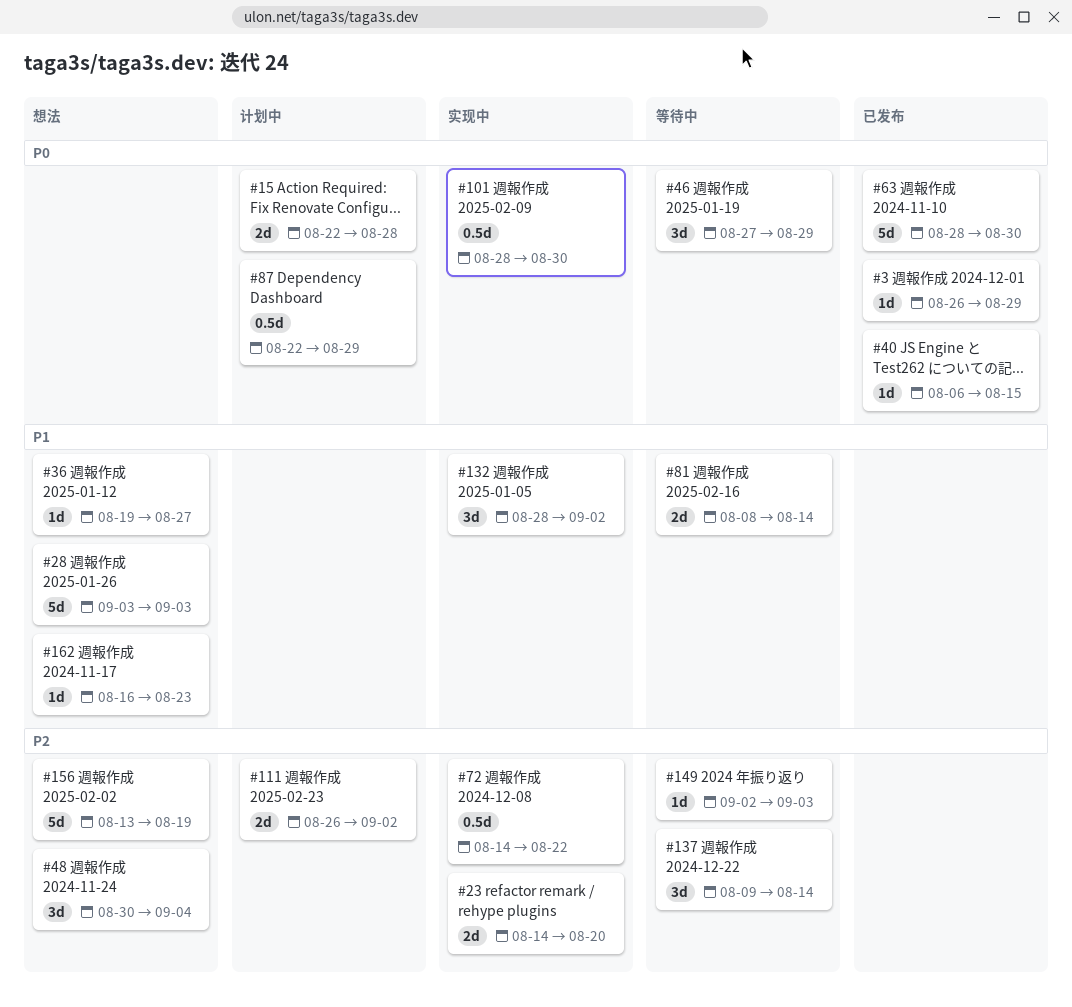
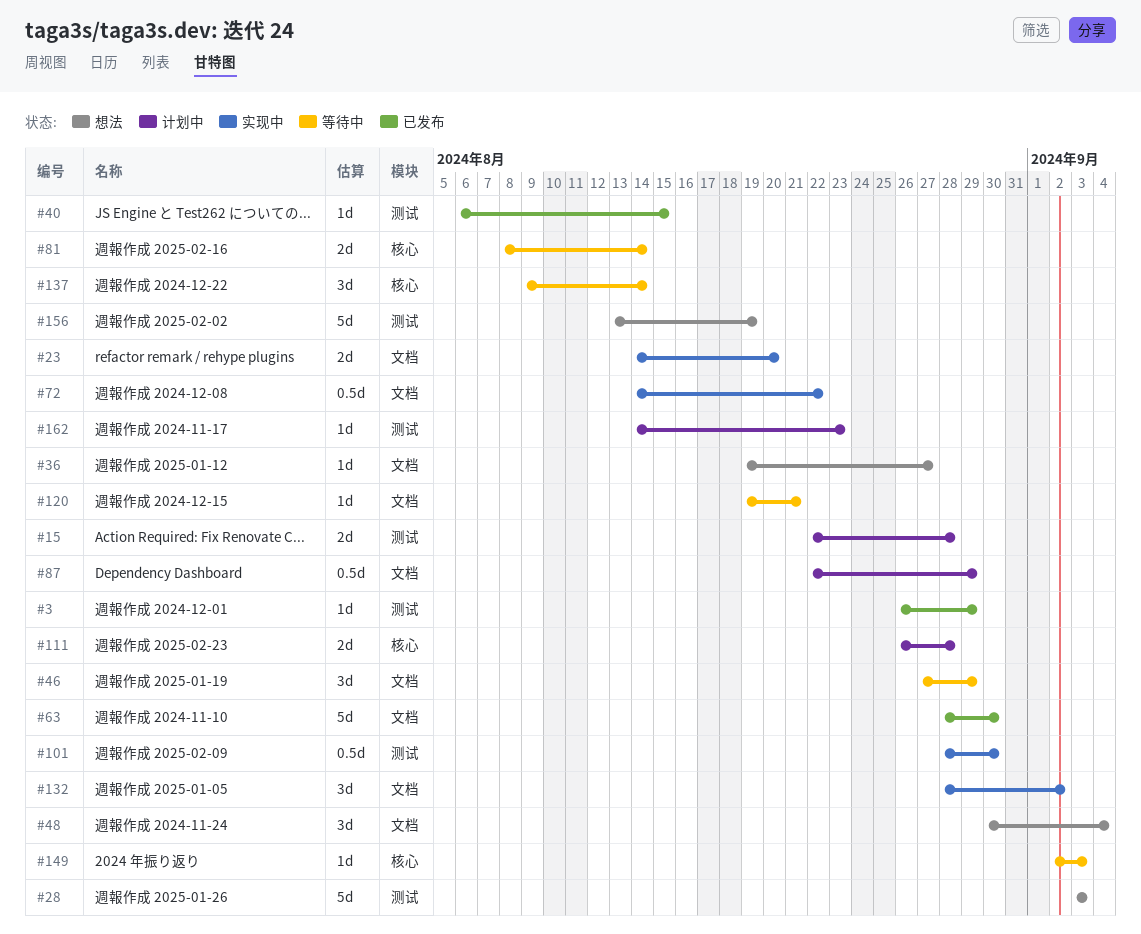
#111, due: Sep 2 -> Aug 28
#120: none -> present
#162, status: 想法 -> 计划中
#162, start: Aug 16 -> Aug 14

